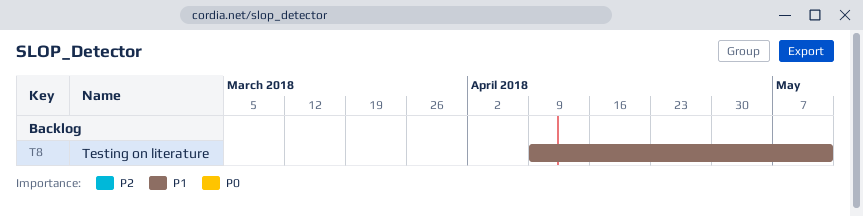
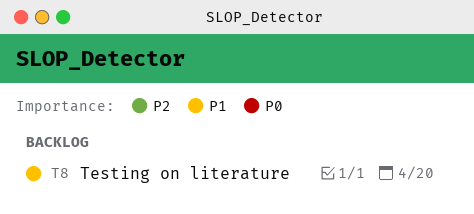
T8, due: May 11 -> Apr 20

